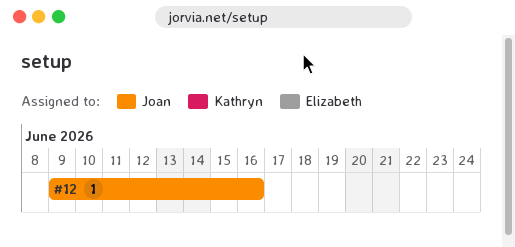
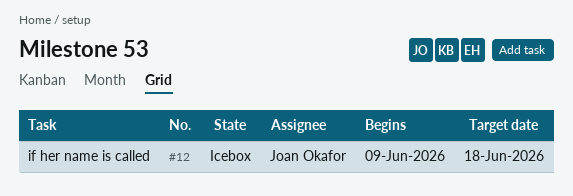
#12, due: Jun 16 -> Jun 18

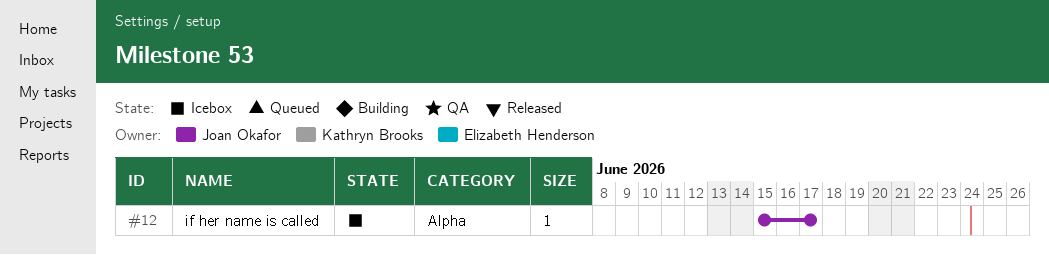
#12, start: Jun 9 -> Jun 15
#12, due: Jun 18 -> Jun 17

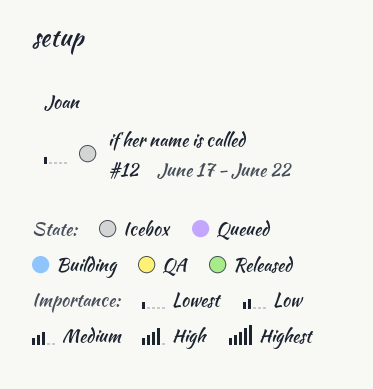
#12, start: Jun 15 -> Jun 17
#12, due: Jun 17 -> Jun 22

